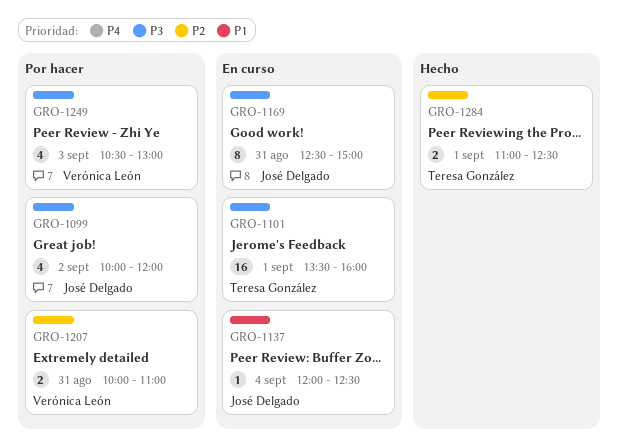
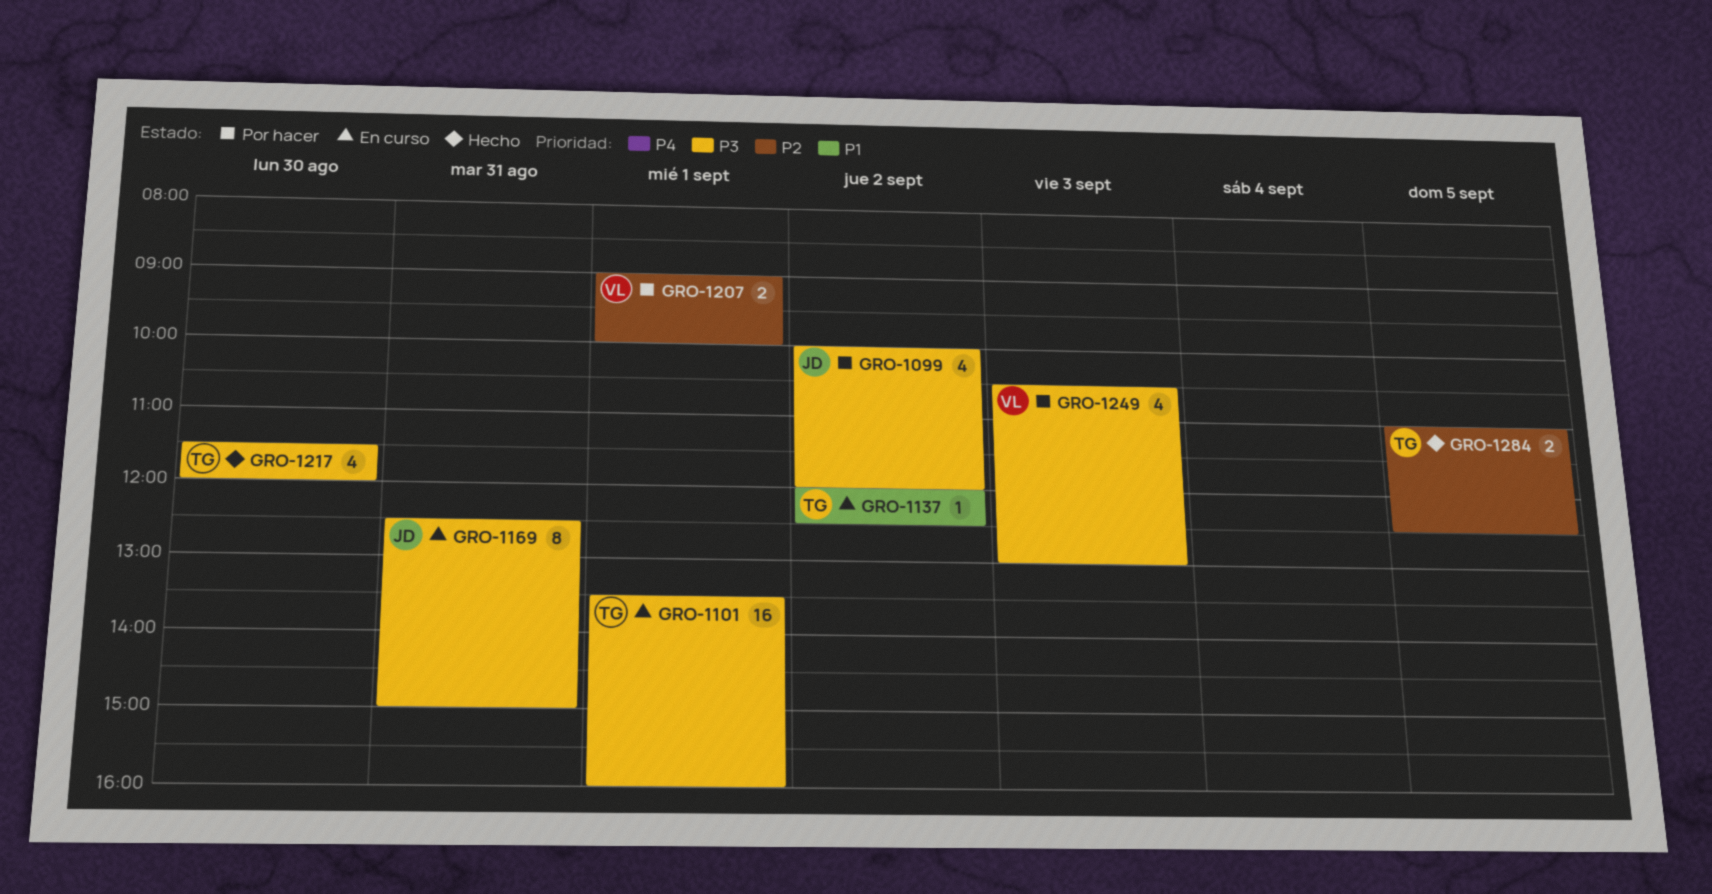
GRO-1137, owner: José Delgado -> Teresa González
GRO-1137, day: Sep 4 -> Sep 2
GRO-1207, day: Aug 31 -> Sep 1
GRO-1207, begins: 10:00 -> 09:00
GRO-1207, ends: 11:00 -> 10:00
GRO-1217: none -> present
GRO-1284, day: Sep 1 -> Sep 5

